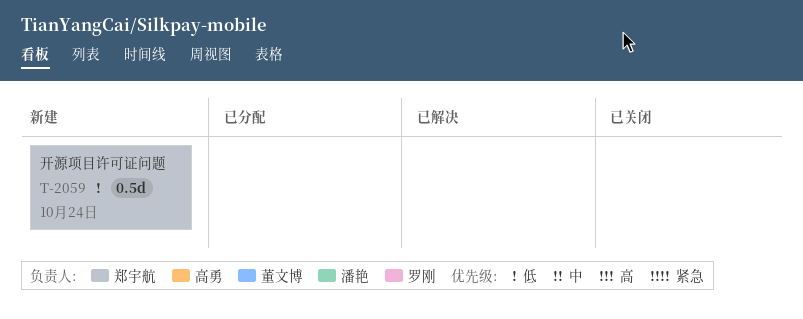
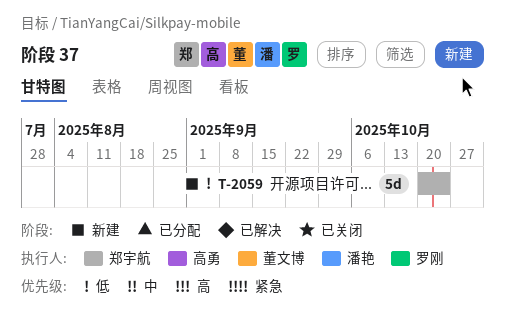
T-2059, estimate: 0.5d -> 5d

